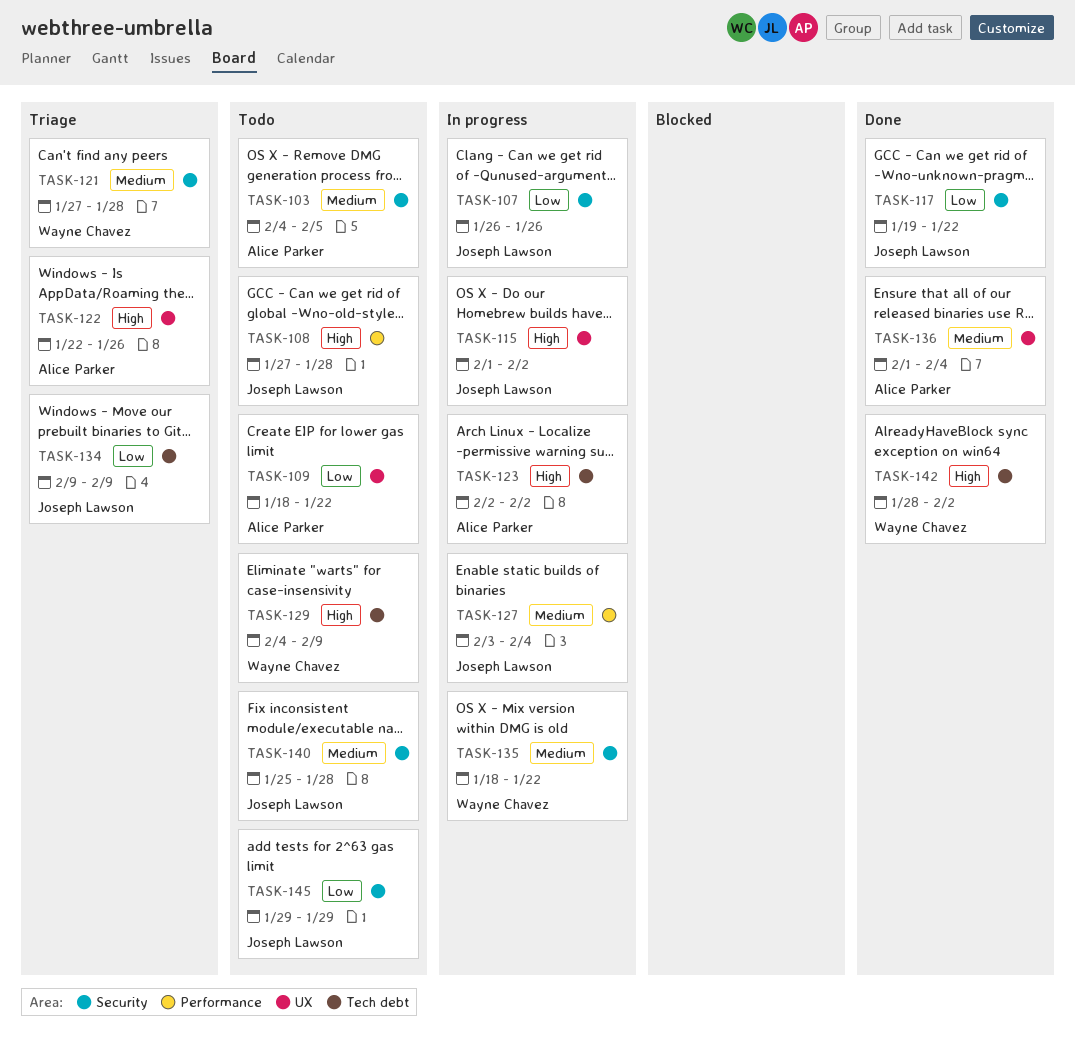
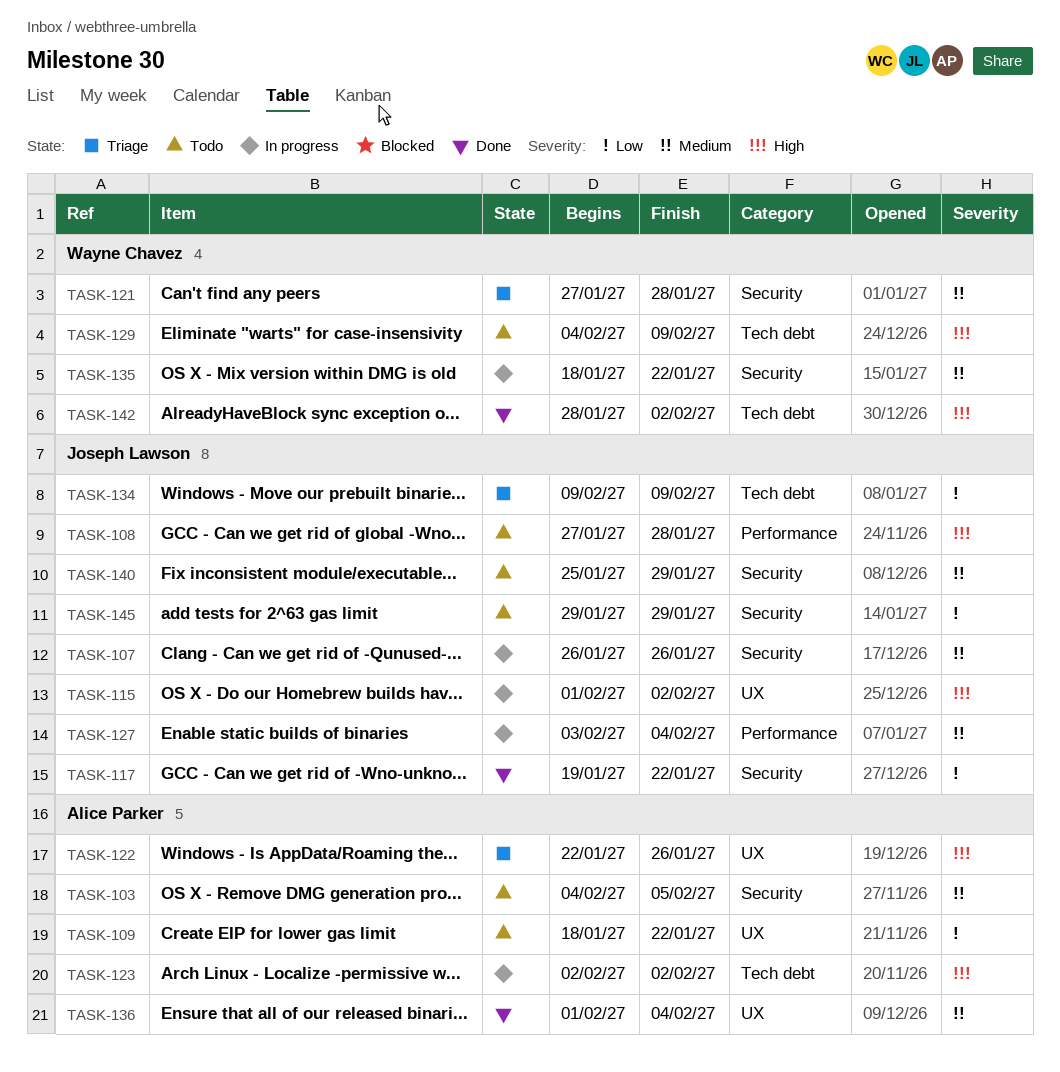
TASK-107, priority: Low -> Medium
TASK-140, due: Jan 28 -> Jan 29

